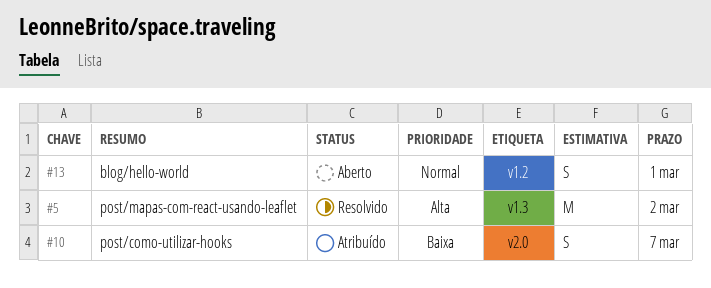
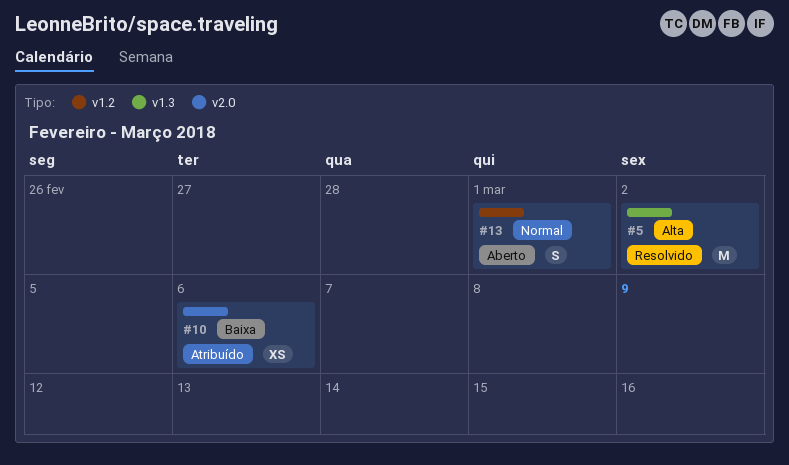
#10, estimate: S -> XS
#10, due: Mar 7 -> Mar 6

